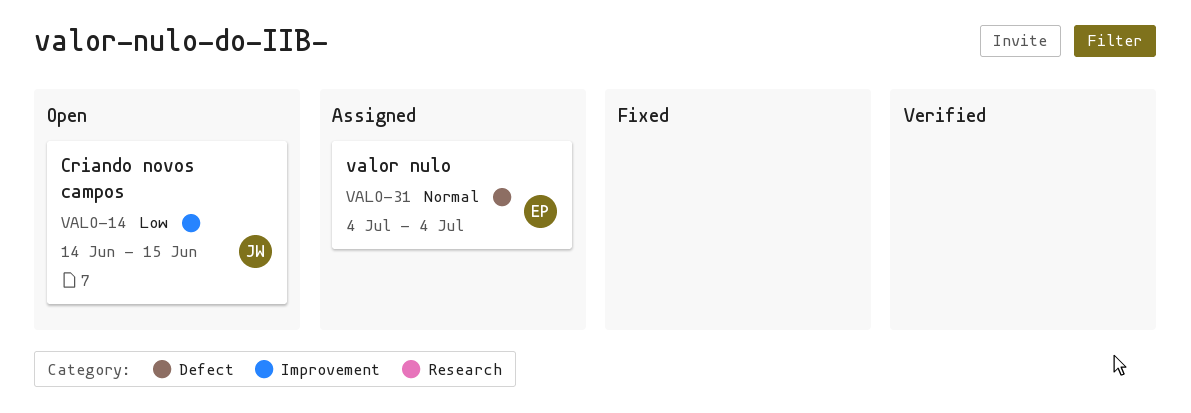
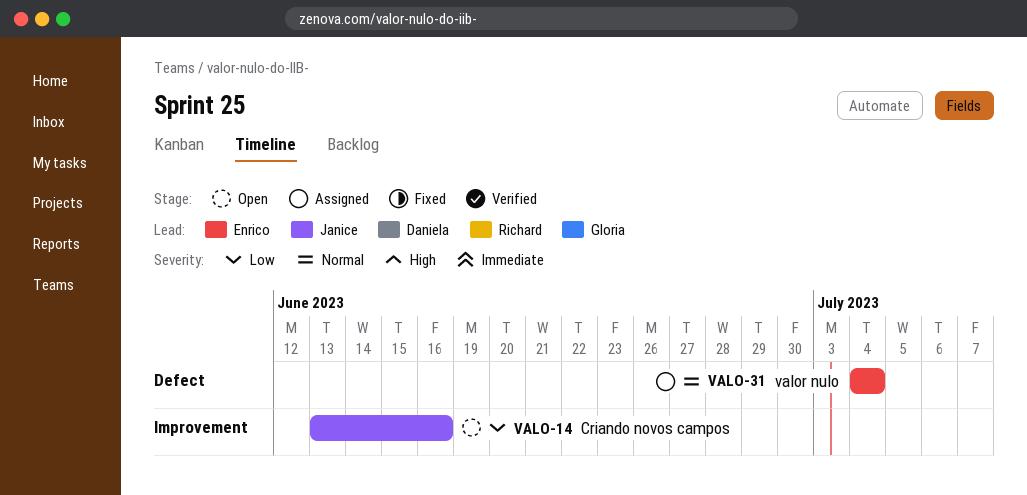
VALO-14, start: Jun 14 -> Jun 13
VALO-14, due: Jun 15 -> Jun 16

